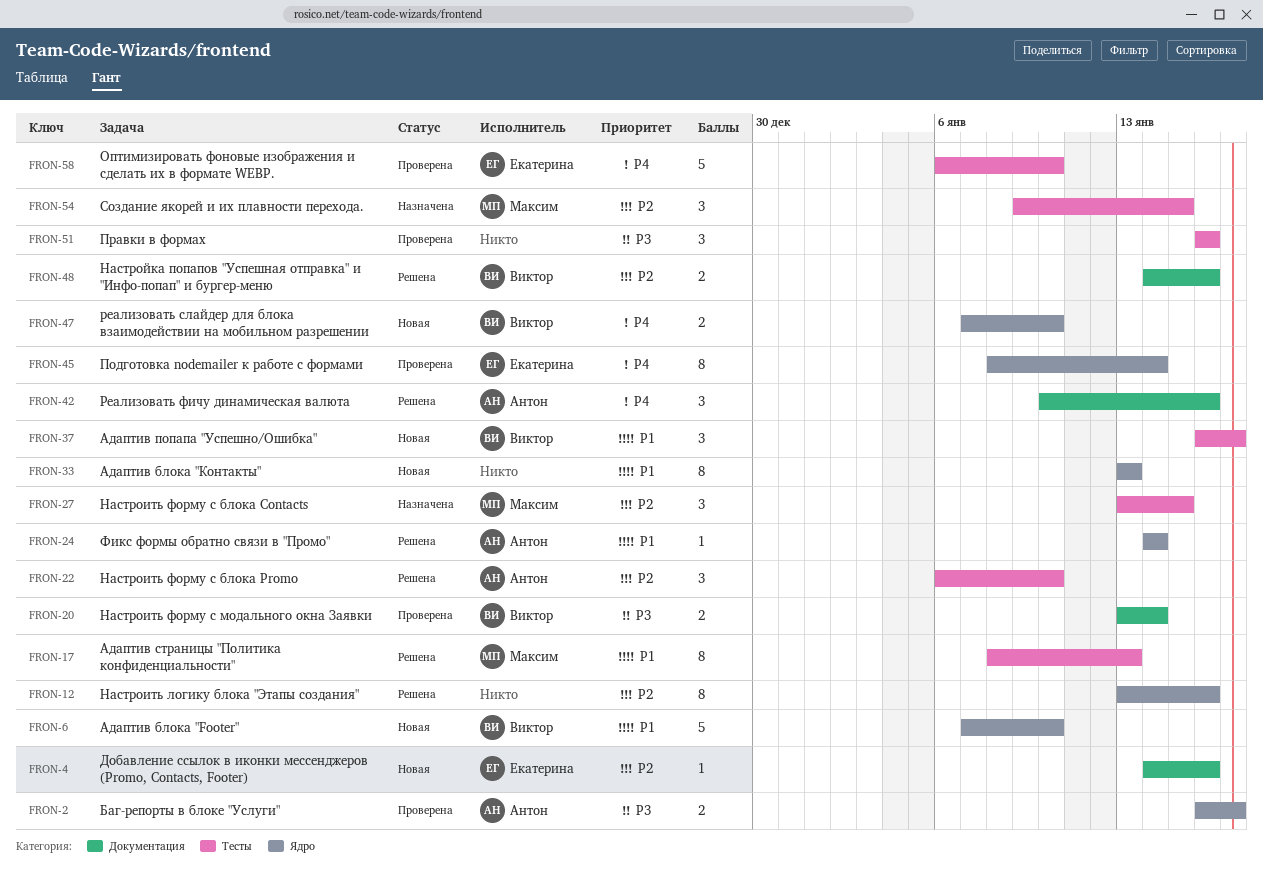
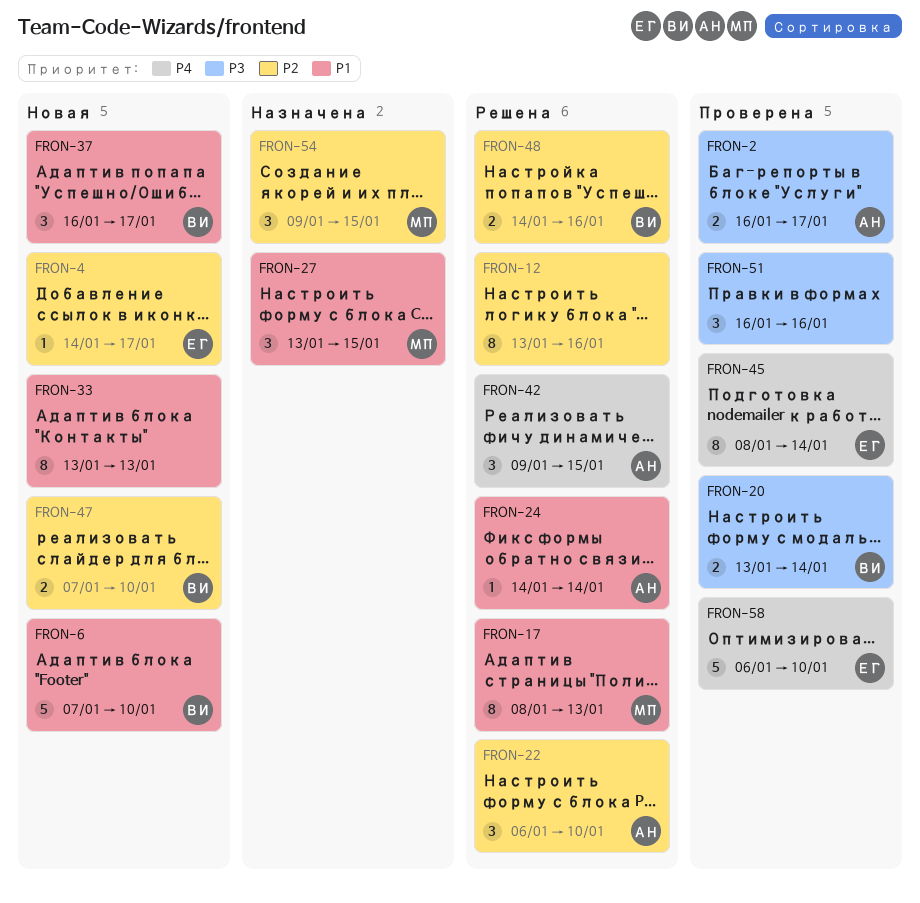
FRON-4, due: Jan 16 -> Jan 17
FRON-27, priority: P2 -> P1
FRON-42, start: Jan 10 -> Jan 9
FRON-42, due: Jan 16 -> Jan 15
FRON-47, priority: P4 -> P2

